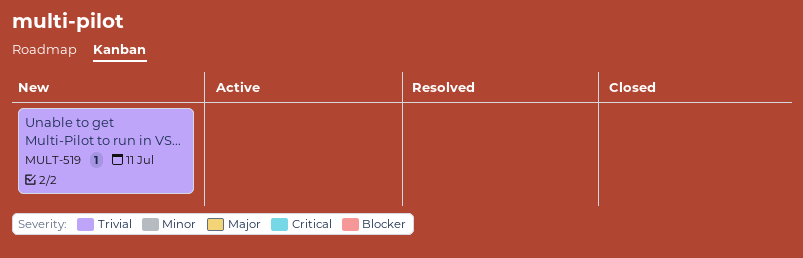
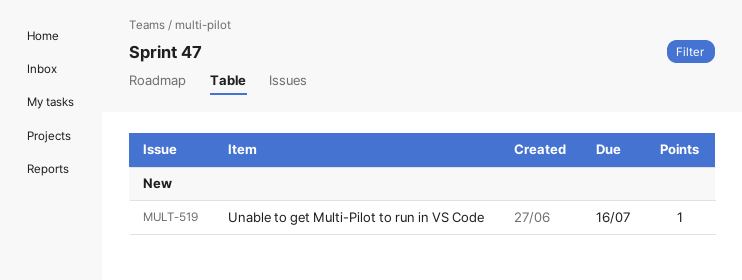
MULT-519, due: Jul 11 -> Jul 16

